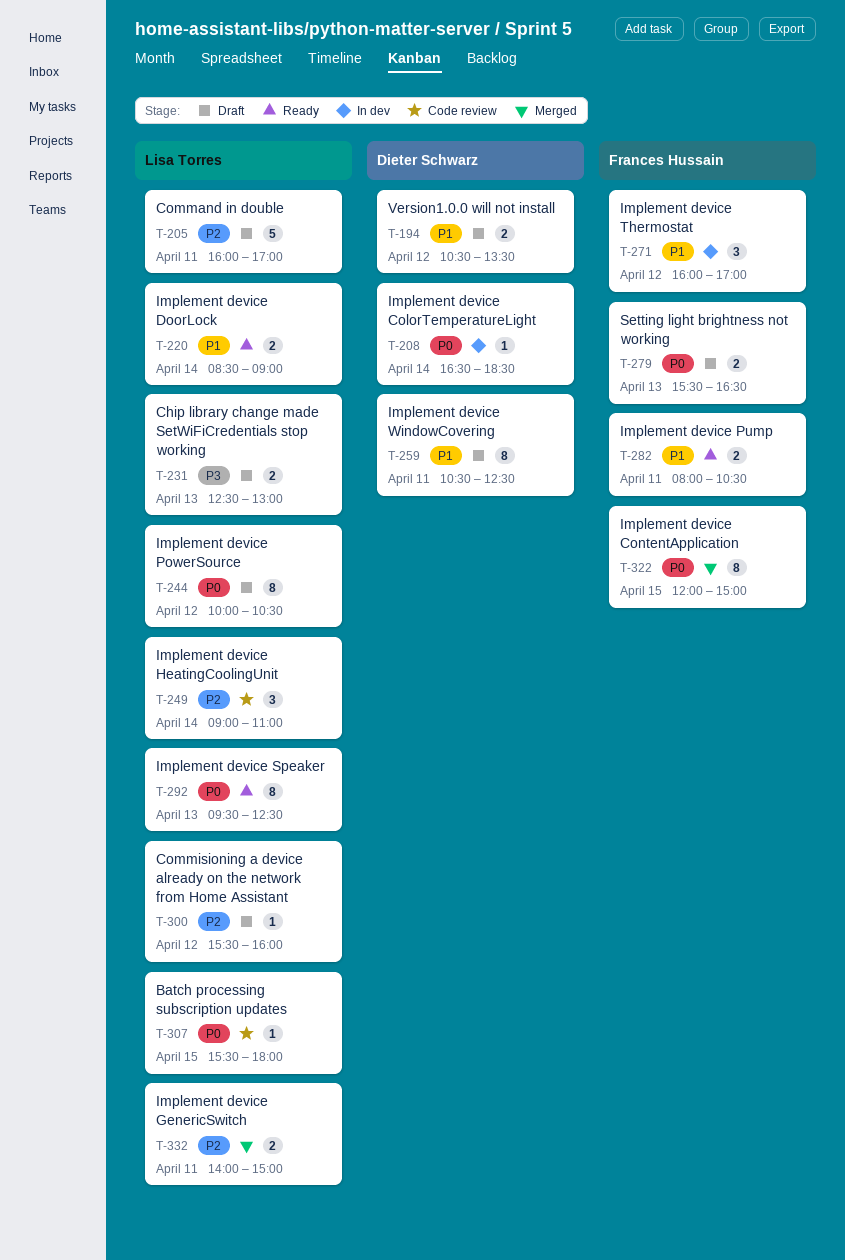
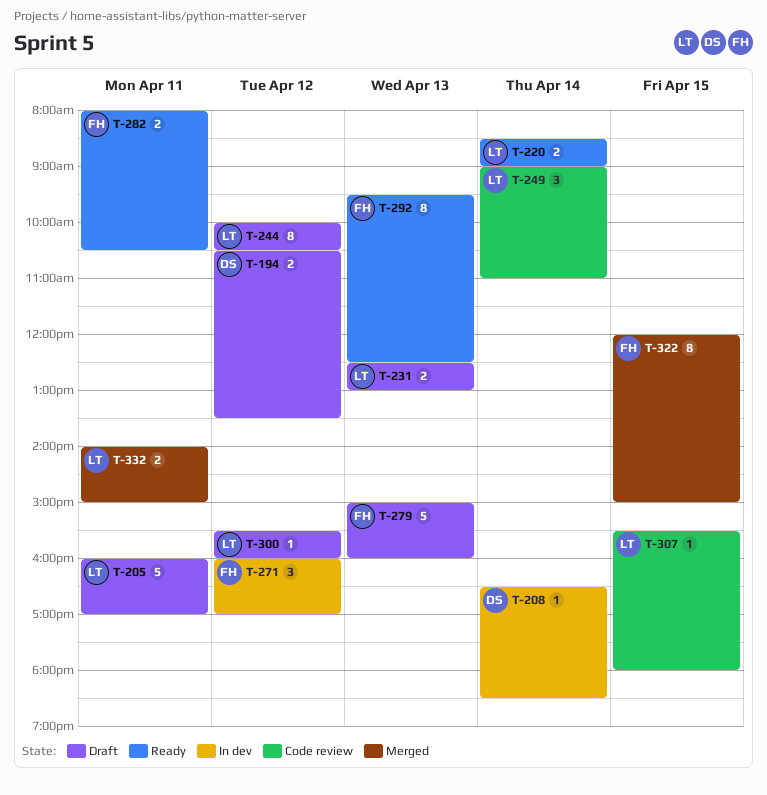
T-259: present -> none
T-279, estimate: 2 -> 5
T-279, begins: 15:30 -> 15:00
T-279, ends: 16:30 -> 16:00
T-292, owner: Lisa Torres -> Frances Hussain

